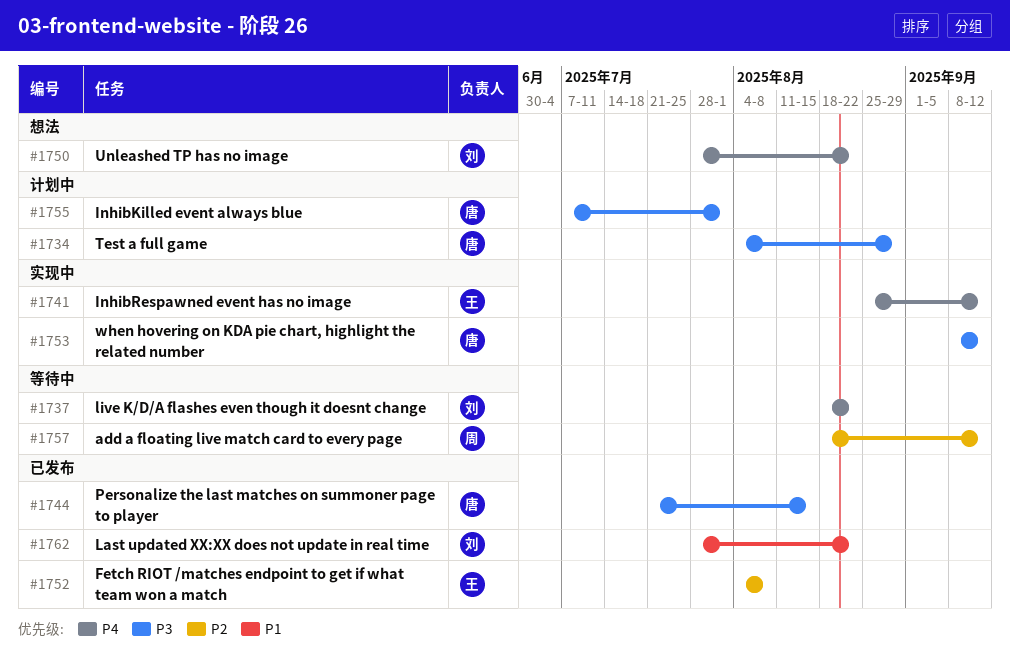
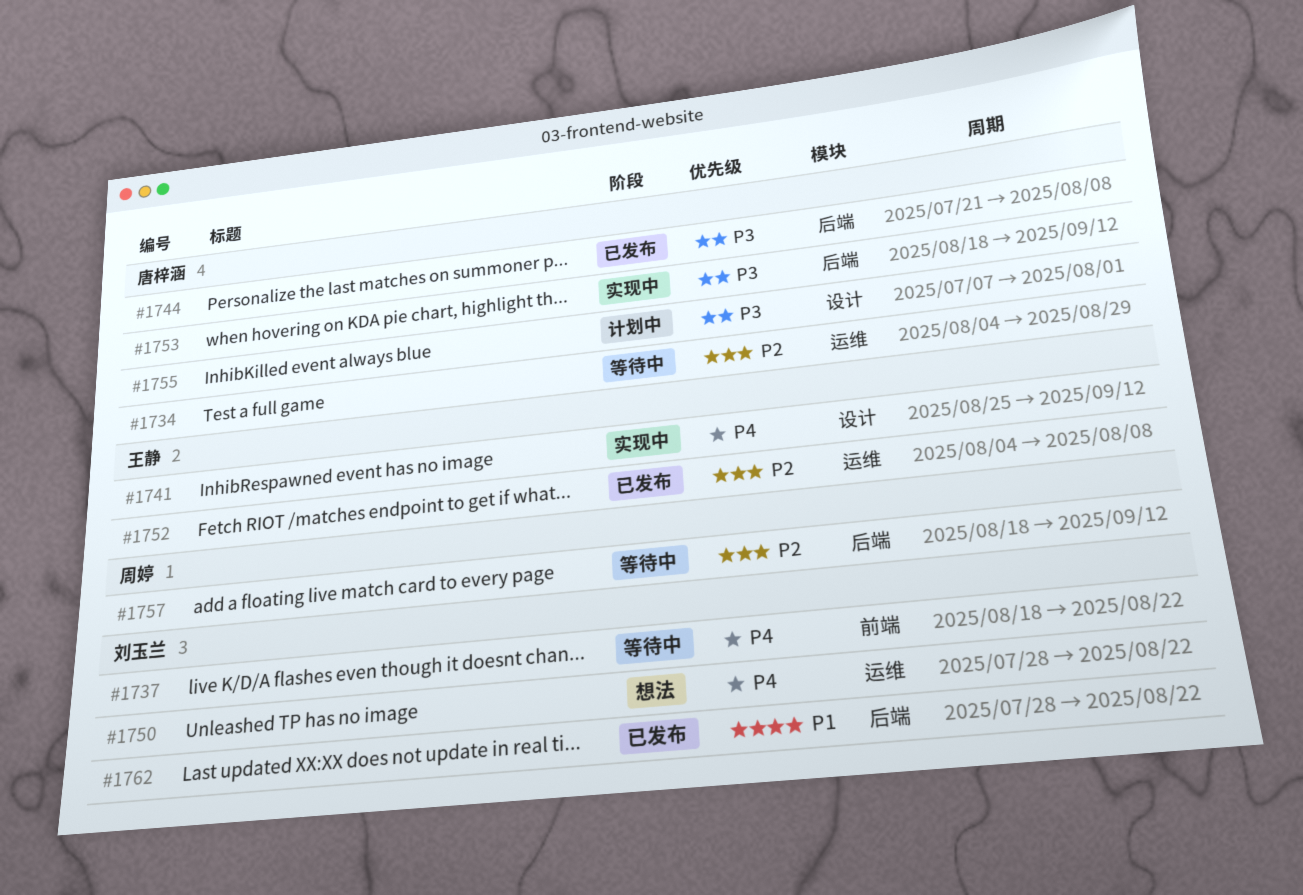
#1734, status: 计划中 -> 等待中
#1734, priority: P3 -> P2
#1744, due: Aug 15 -> Aug 8
#1753, start: Sep 8 -> Aug 18

